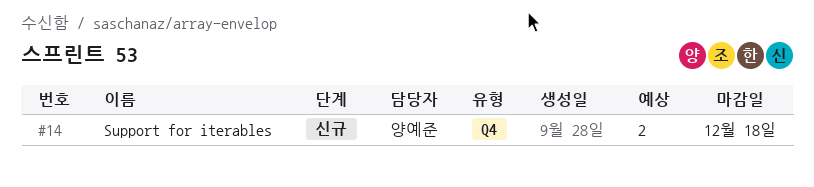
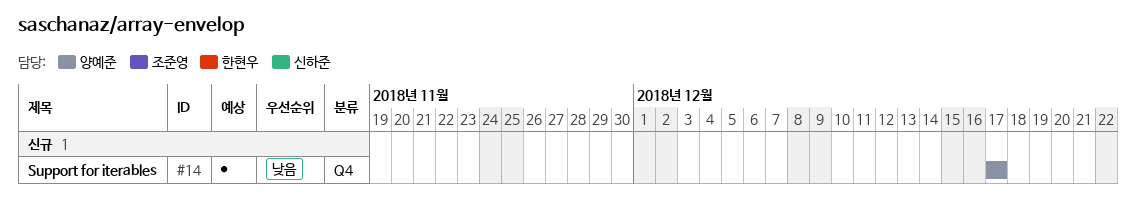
#14, estimate: 2 -> 1
#14, due: Dec 18 -> Dec 17

